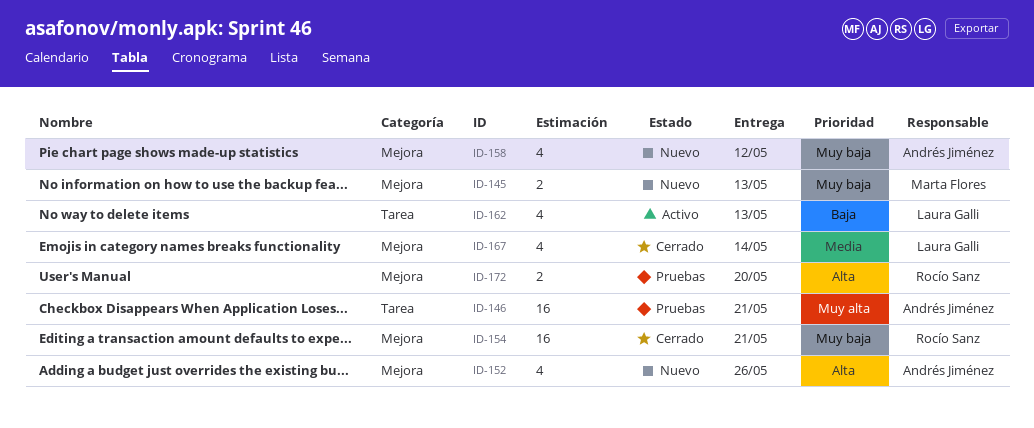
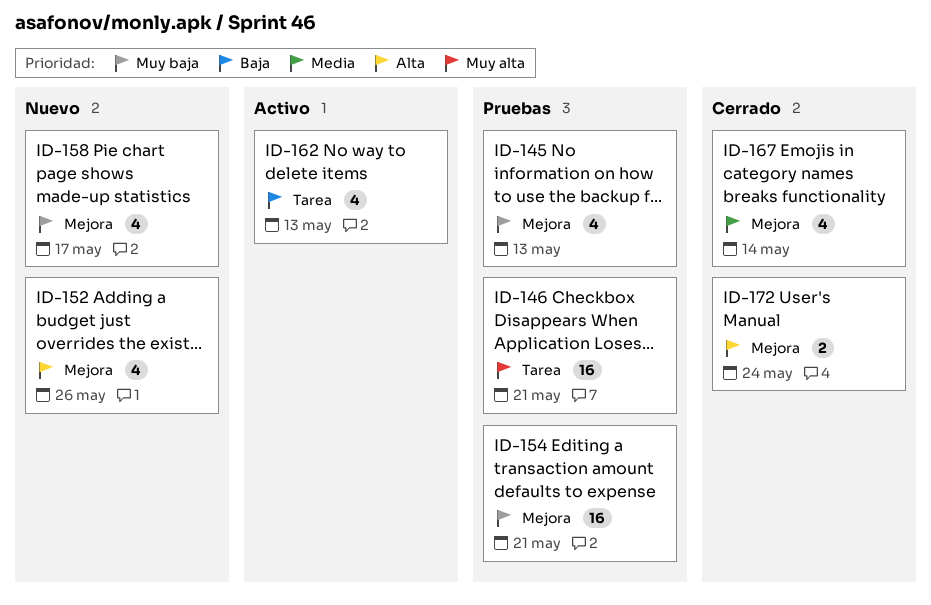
ID-145, status: Nuevo -> Pruebas
ID-145, estimate: 2 -> 4
ID-154, status: Cerrado -> Pruebas
ID-158, due: May 12 -> May 17
ID-172, status: Pruebas -> Cerrado
ID-172, due: May 20 -> May 24

